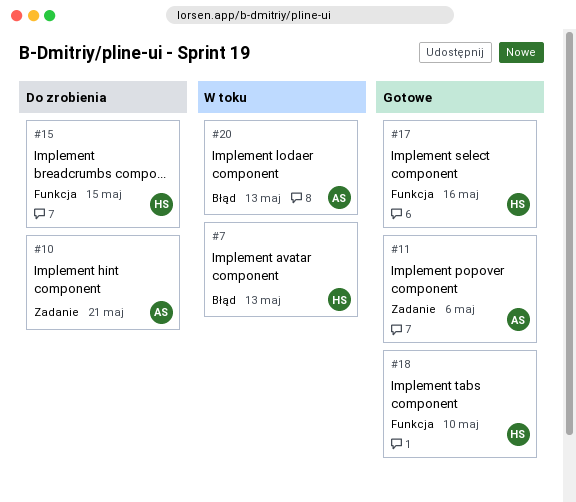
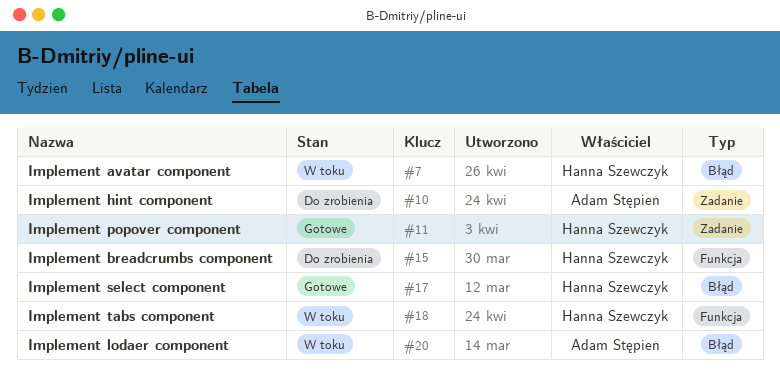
#11, owner: Adam Stępień -> Hanna Szewczyk
#17, label: Funkcja -> Błąd
#18, status: Gotowe -> W toku

